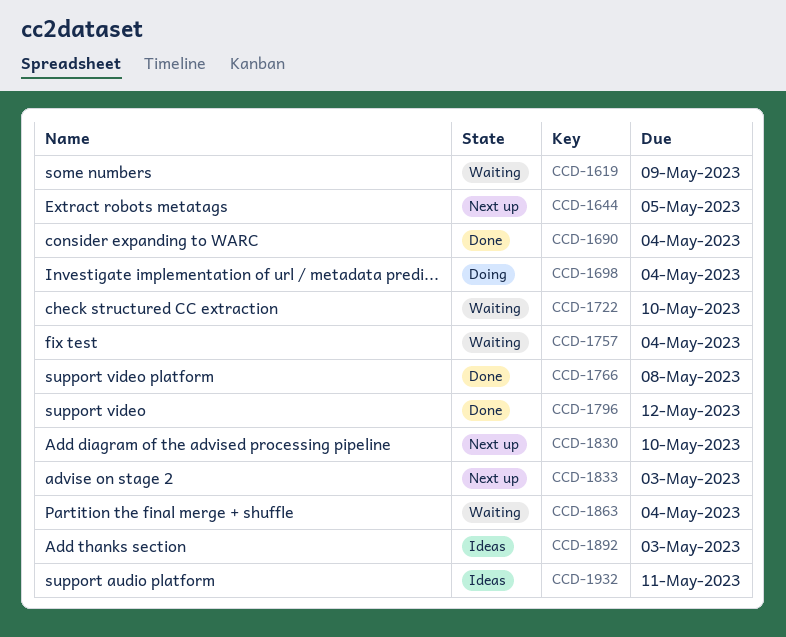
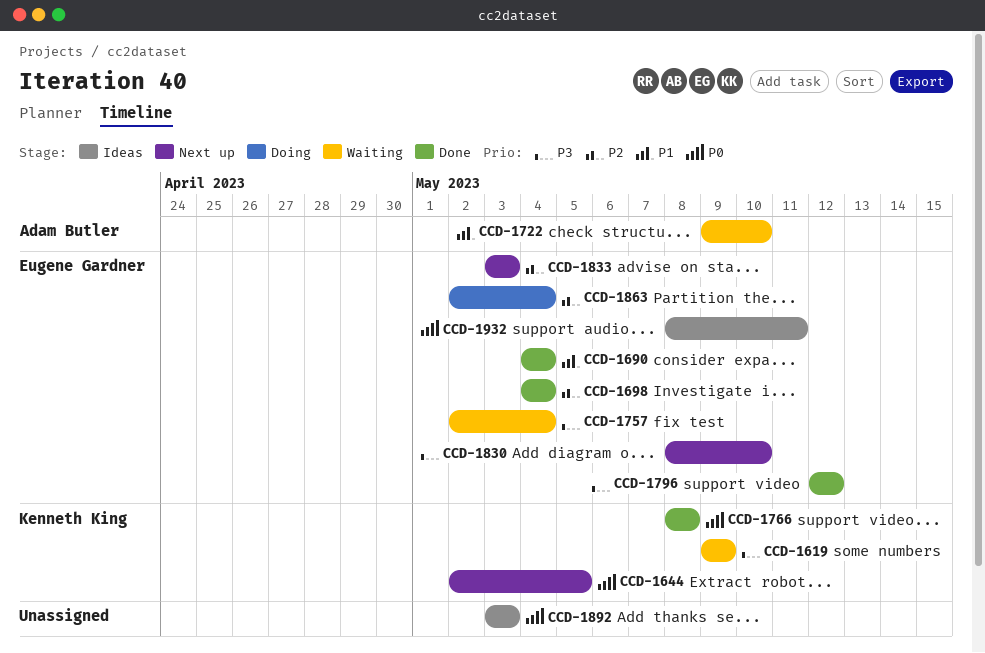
CCD-1698, status: Doing -> Done
CCD-1863, status: Waiting -> Doing

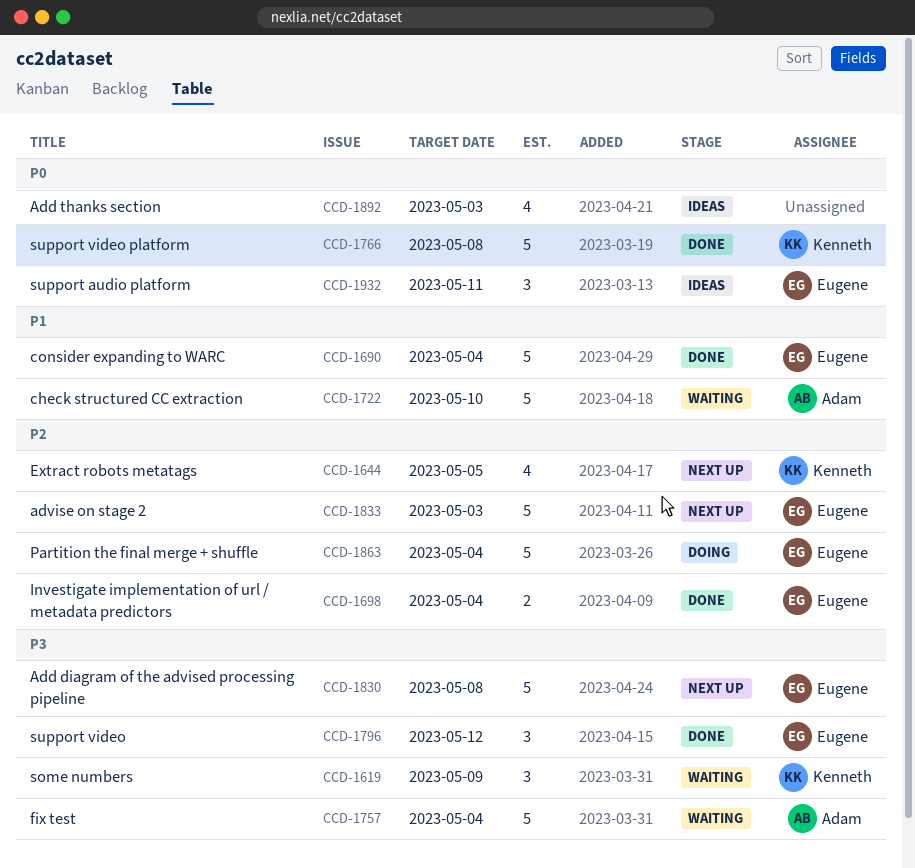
CCD-1644, priority: P0 -> P2
CCD-1757, owner: Eugene Gardner -> Adam Butler
CCD-1830, due: May 10 -> May 8

